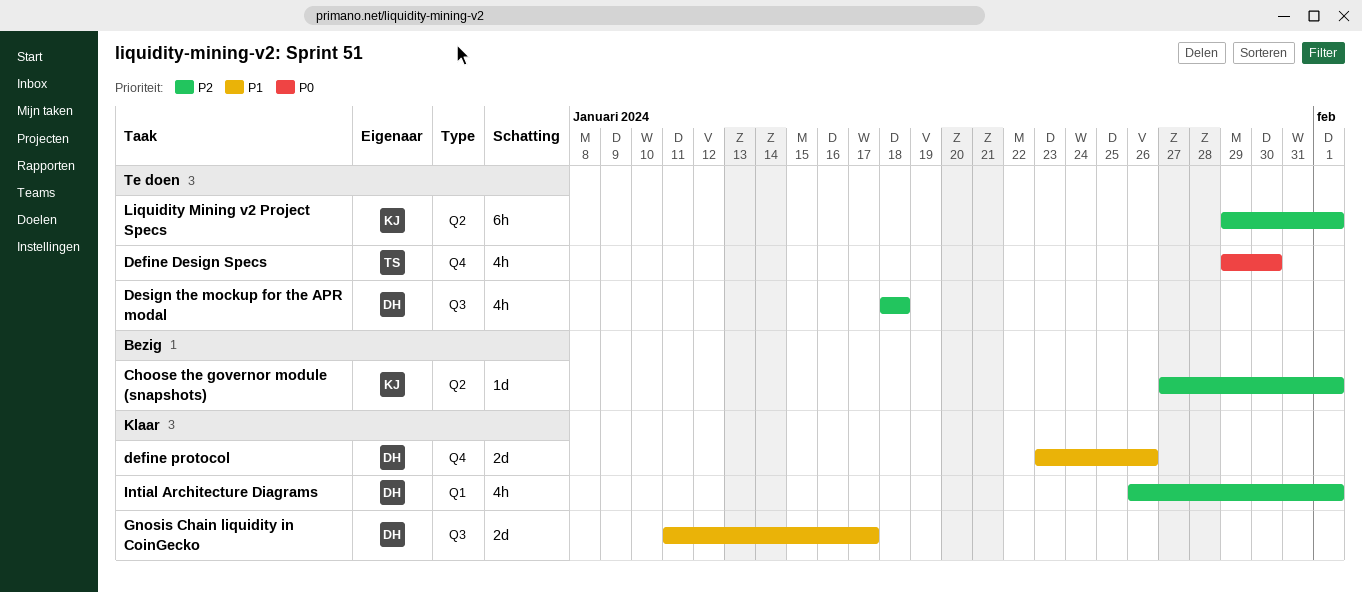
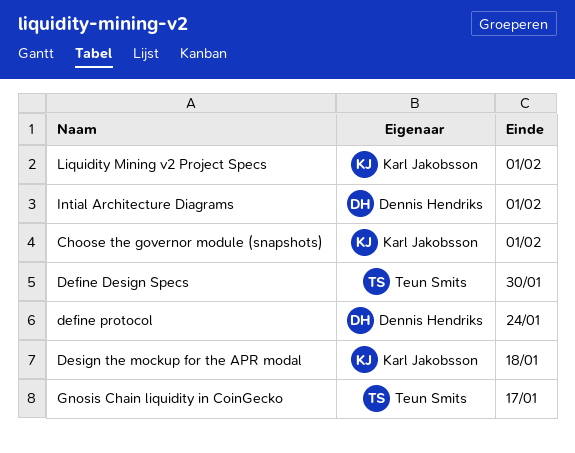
define protocol, due: Jan 26 -> Jan 24
Design the mockup for the APR modal, owner: Dennis Hendriks -> Karl Jakobsson
Gnosis Chain liquidity in CoinGecko, owner: Dennis Hendriks -> Teun Smits

